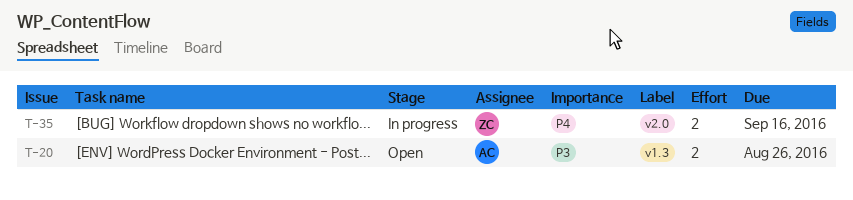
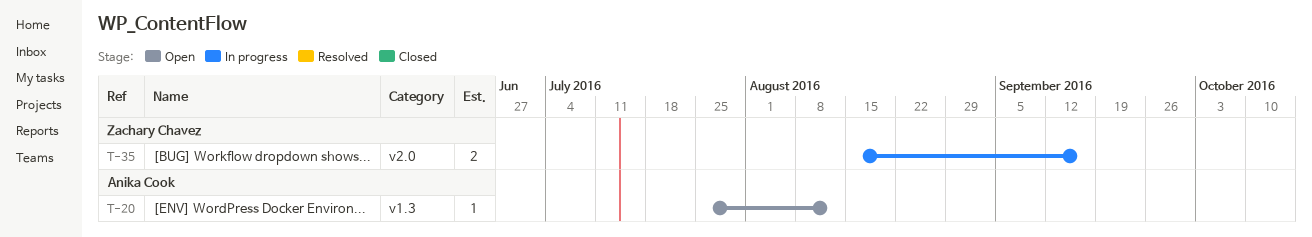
T-20, estimate: 2 -> 1
T-20, due: Aug 26 -> Aug 12

